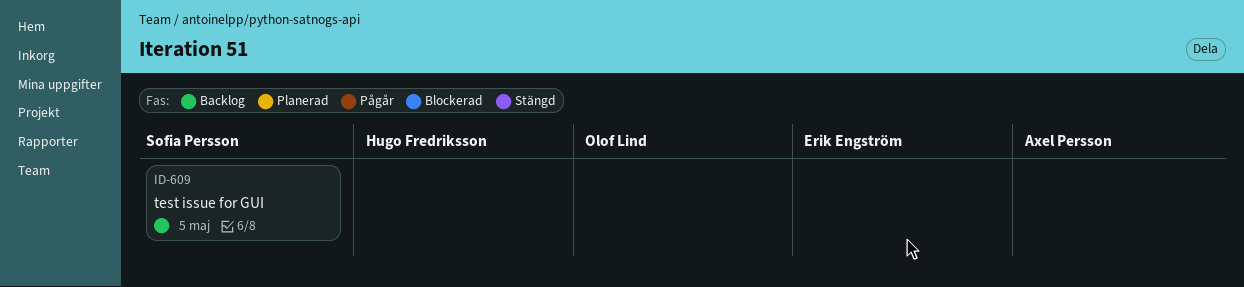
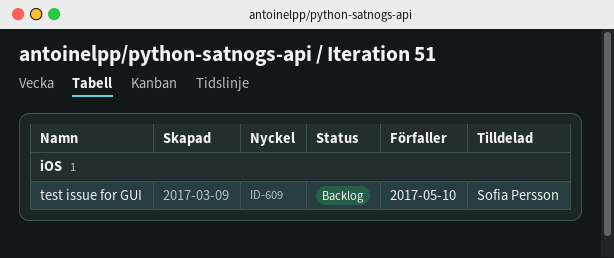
ID-609, due: May 5 -> May 10

